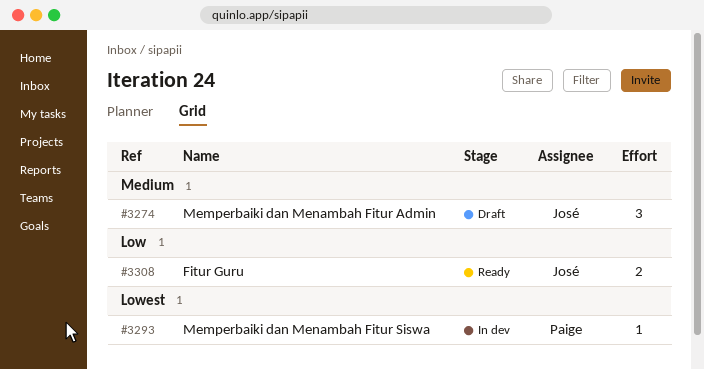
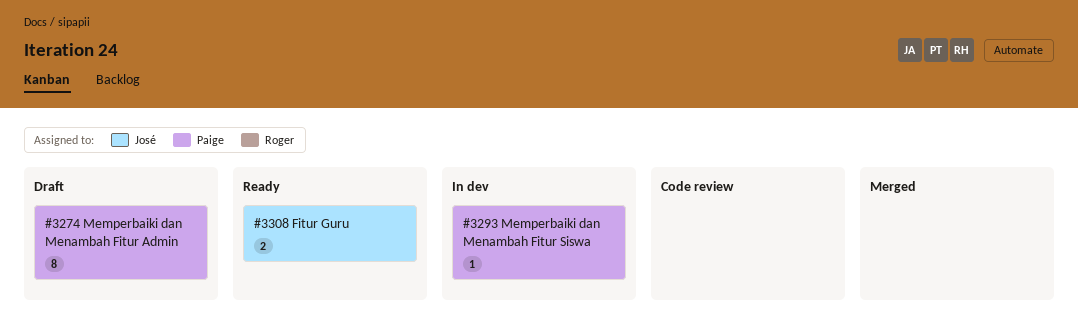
#3274, owner: José -> Paige
#3274, estimate: 3 -> 8

